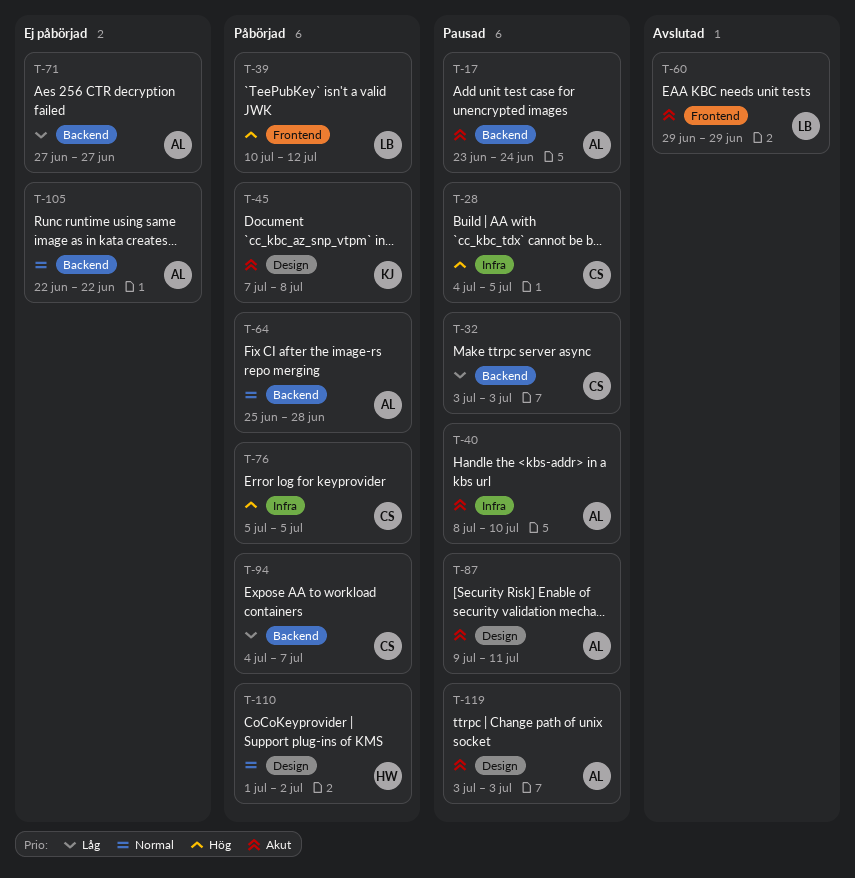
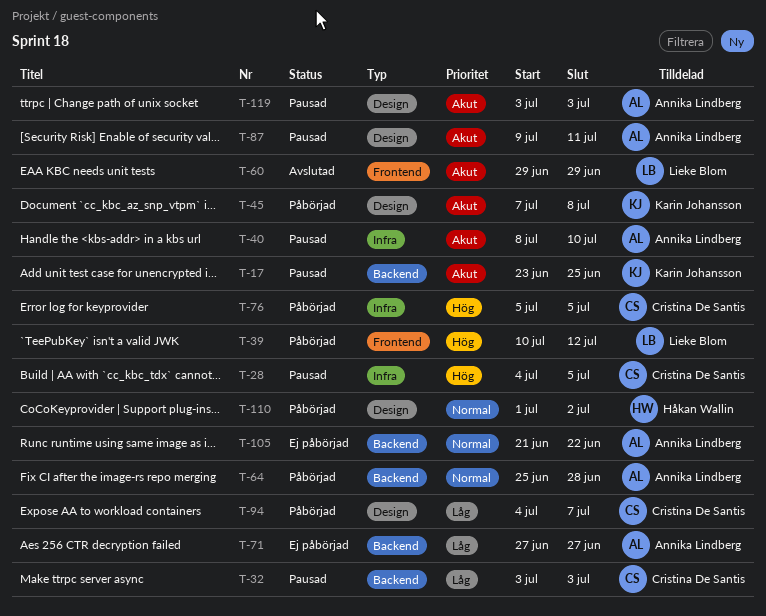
T-17, owner: Annika Lindberg -> Karin Johansson
T-17, due: Jun 24 -> Jun 25
T-94, label: Backend -> Design
T-105, start: Jun 22 -> Jun 21

